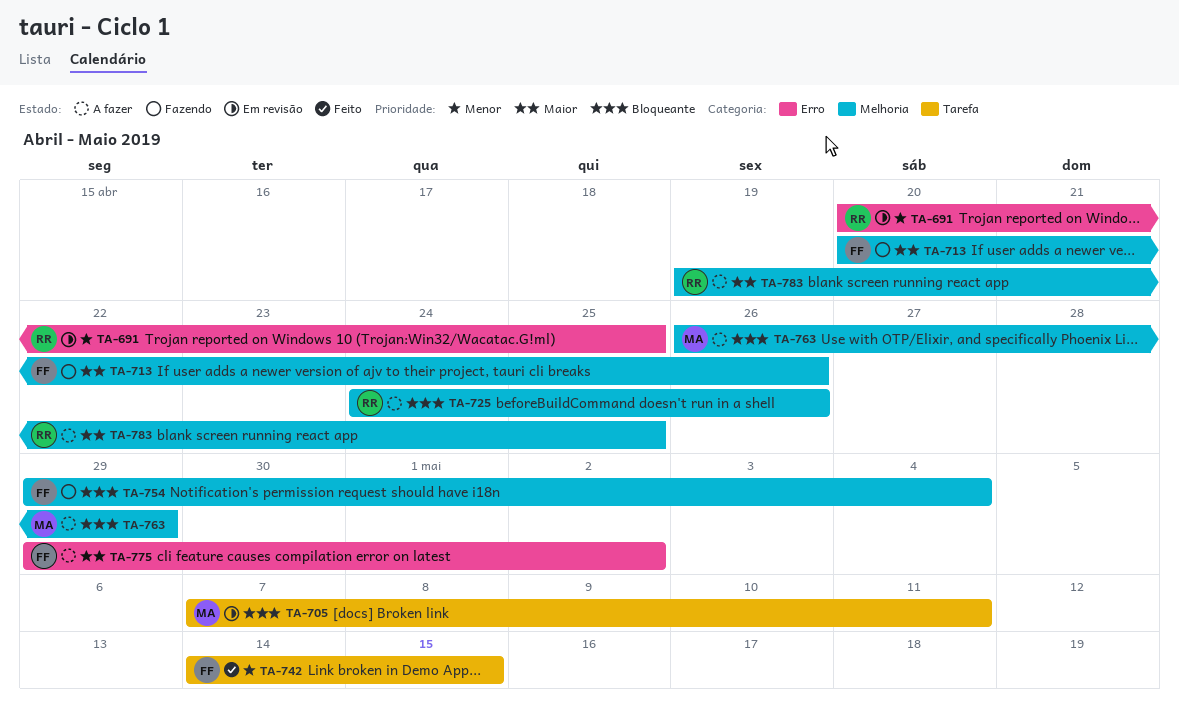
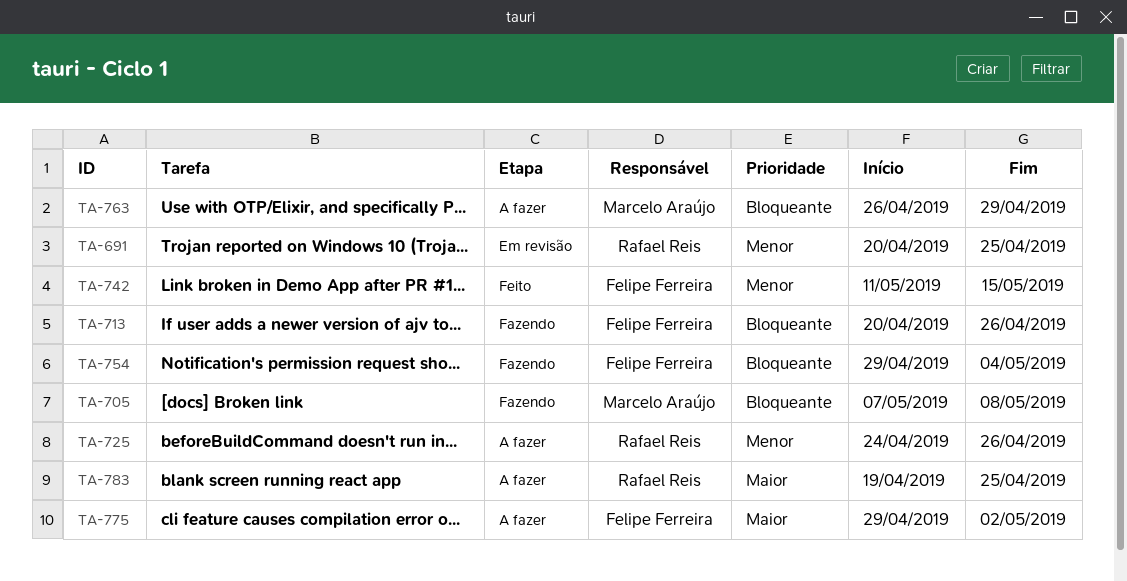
TA-705, status: Em revisão -> Fazendo
TA-705, due: May 11 -> May 8
TA-713, priority: Maior -> Bloqueante
TA-725, priority: Bloqueante -> Menor
TA-742, start: May 14 -> May 11

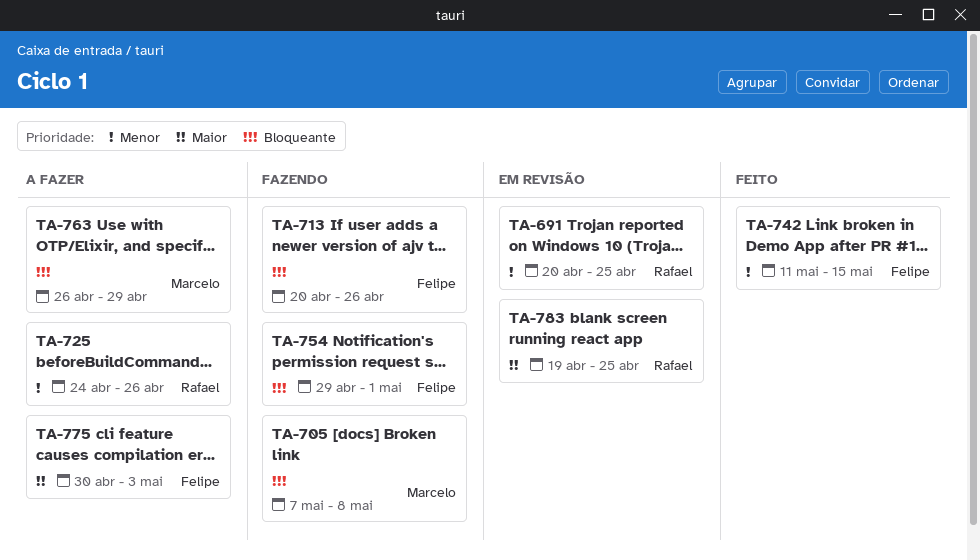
TA-754, due: May 4 -> May 1
TA-775, start: Apr 29 -> Apr 30
TA-775, due: May 2 -> May 3
TA-783, status: A fazer -> Em revisão

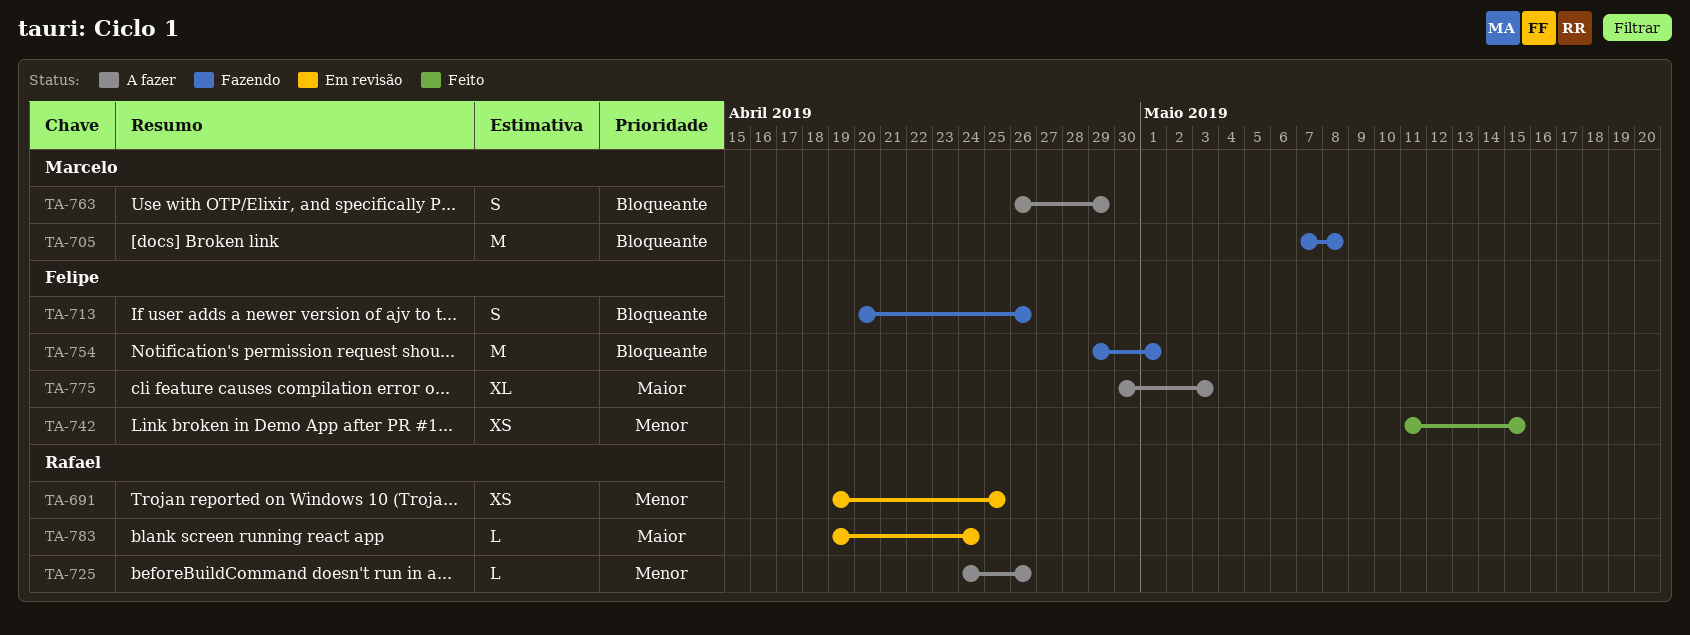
TA-691, start: Apr 20 -> Apr 19
TA-783, due: Apr 25 -> Apr 24

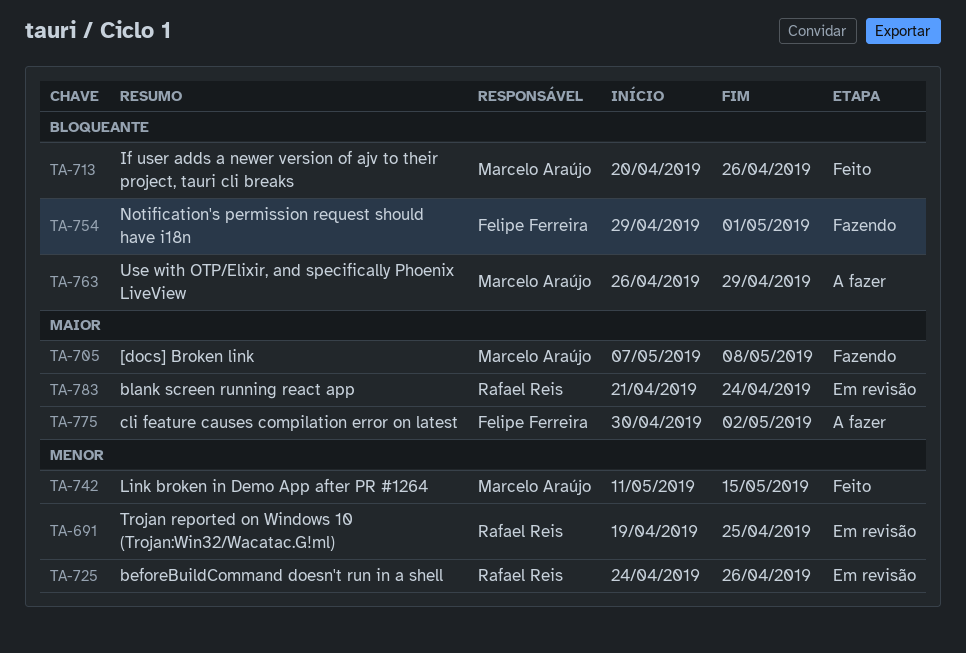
TA-705, priority: Bloqueante -> Maior
TA-713, status: Fazendo -> Feito
TA-713, owner: Felipe Ferreira -> Marcelo Araújo
TA-725, status: A fazer -> Em revisão
TA-742, owner: Felipe Ferreira -> Marcelo Araújo
TA-775, due: May 3 -> May 2
TA-783, start: Apr 19 -> Apr 21

